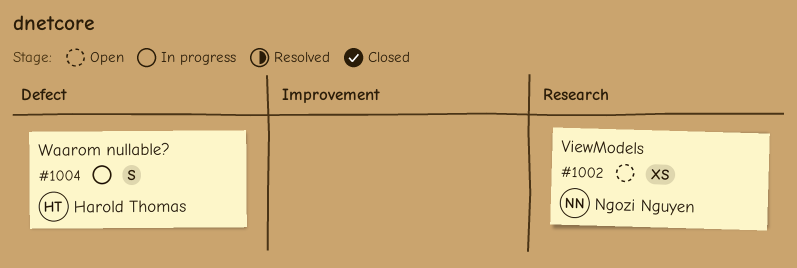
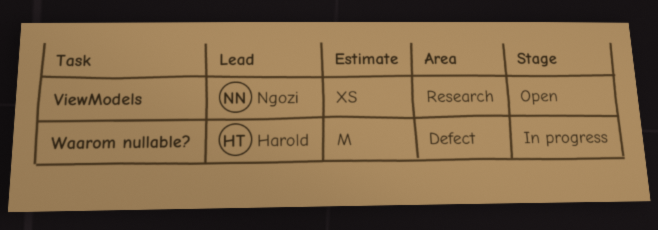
Waarom nullable?, estimate: S -> M

